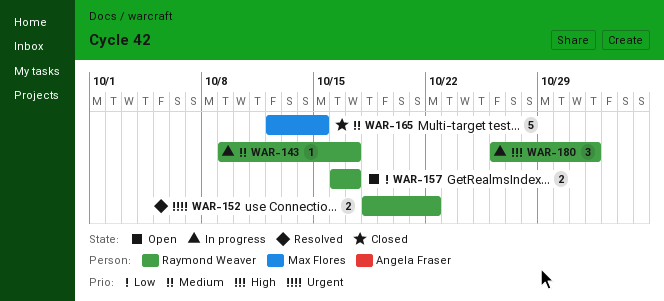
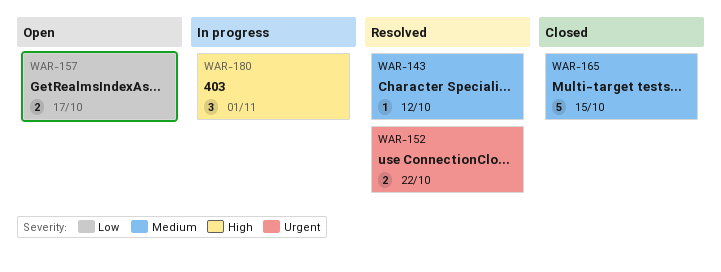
WAR-143, status: In progress -> Resolved
WAR-143, due: Oct 17 -> Oct 12

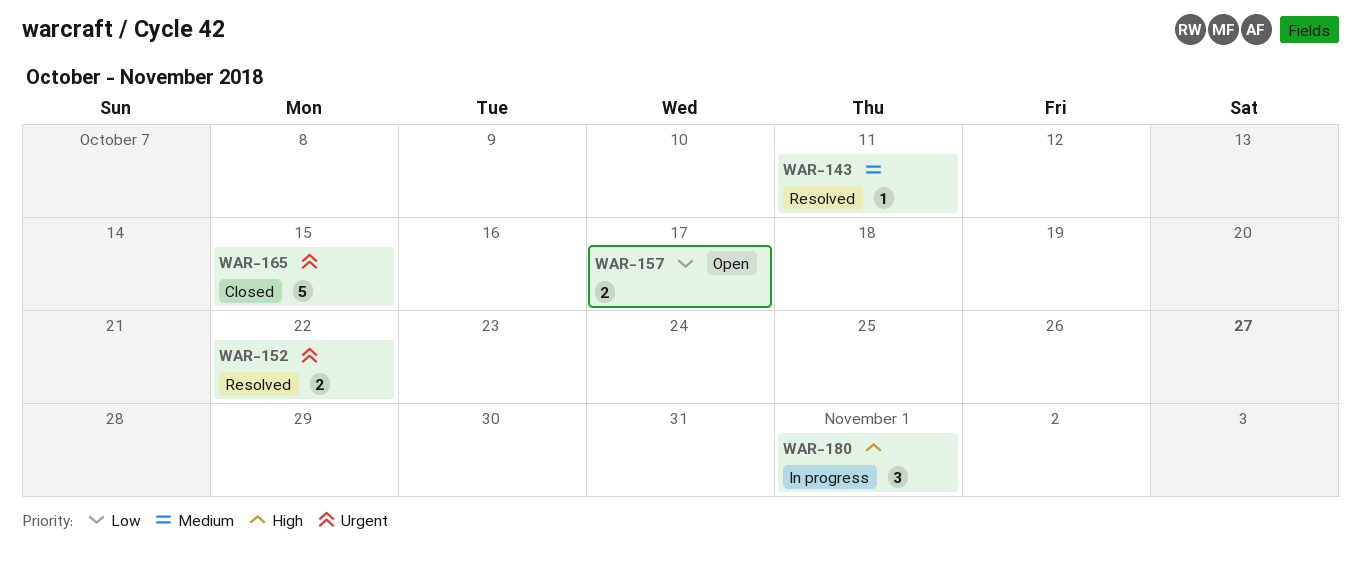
WAR-143, due: Oct 12 -> Oct 11
WAR-165, priority: Medium -> Urgent

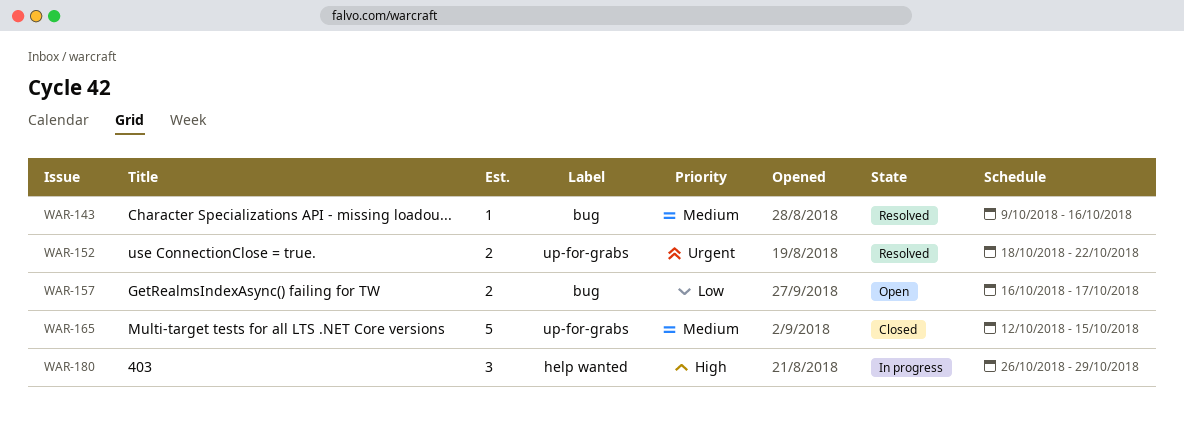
WAR-143, due: Oct 11 -> Oct 16
WAR-165, priority: Urgent -> Medium
WAR-180, due: Nov 1 -> Oct 29

